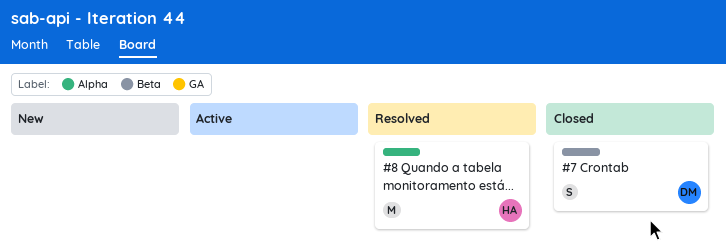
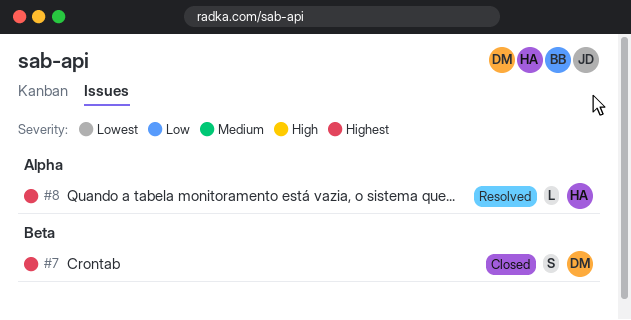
#8, estimate: M -> L

